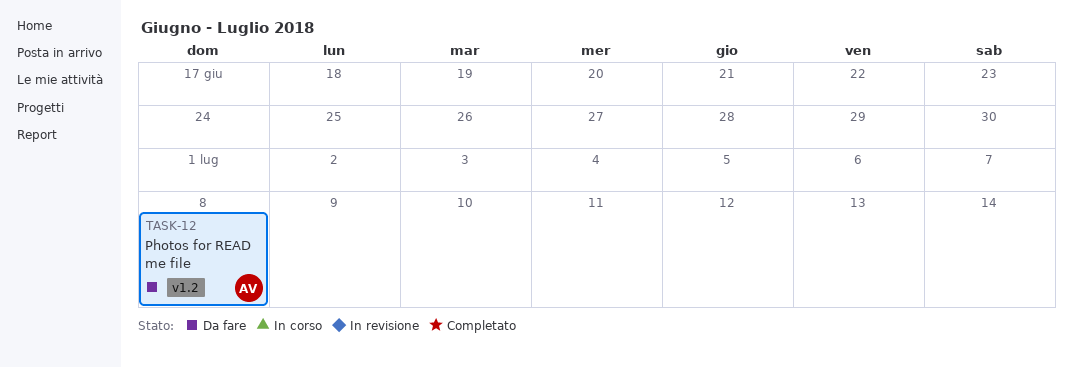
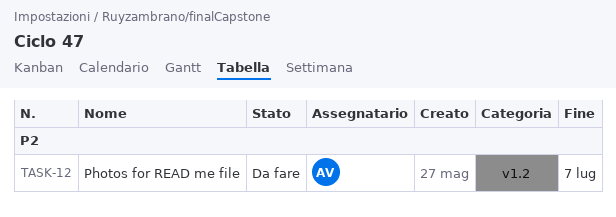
TASK-12, due: Jul 8 -> Jul 7

